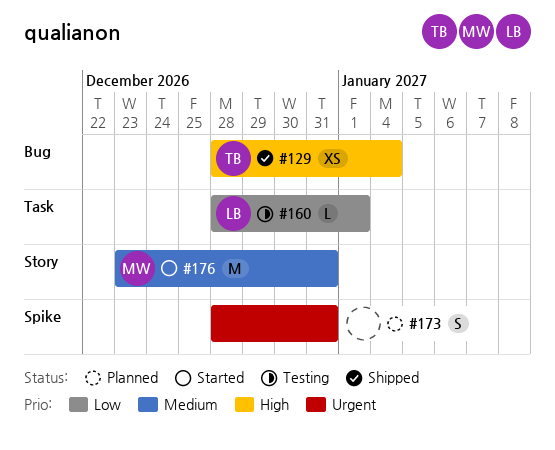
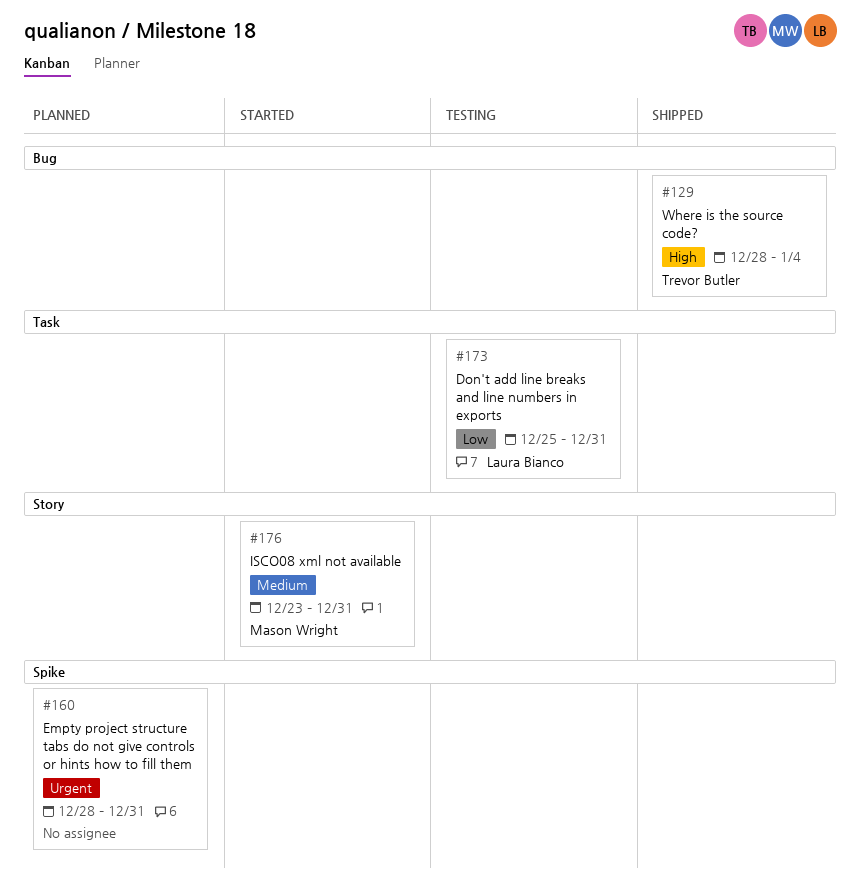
#160, status: Testing -> Planned
#160, owner: Laura Bianco -> none
#160, priority: Low -> Urgent
#160, label: Task -> Spike
#160, due: Jan 1 -> Dec 31
#173, status: Planned -> Testing
#173, owner: none -> Laura Bianco
#173, priority: Urgent -> Low
#173, label: Spike -> Task
#173, start: Dec 28 -> Dec 25

